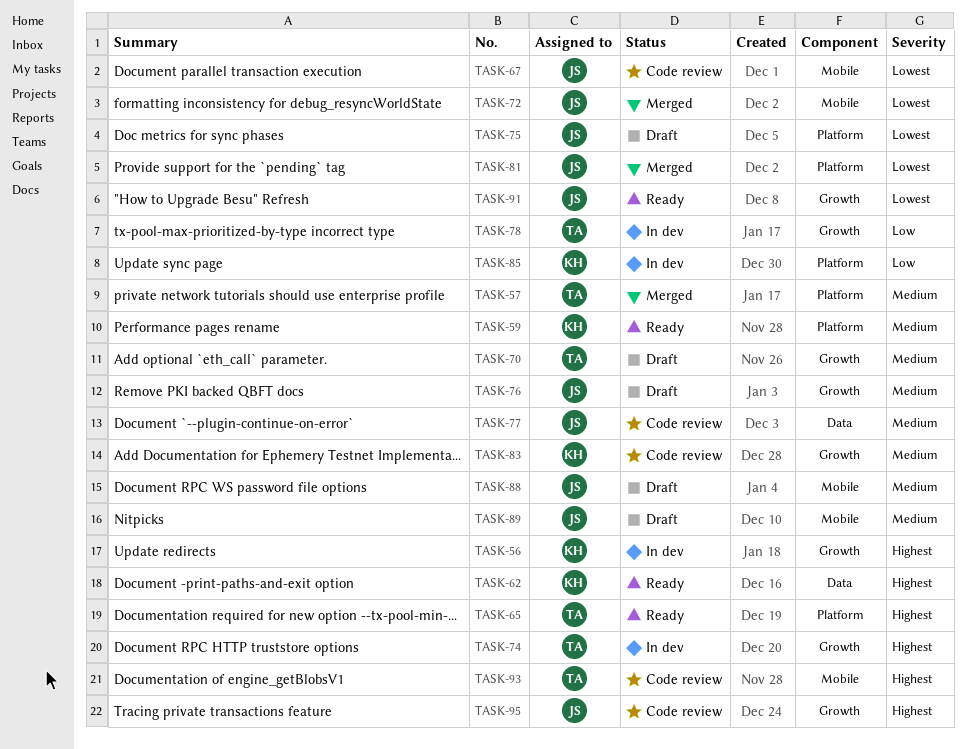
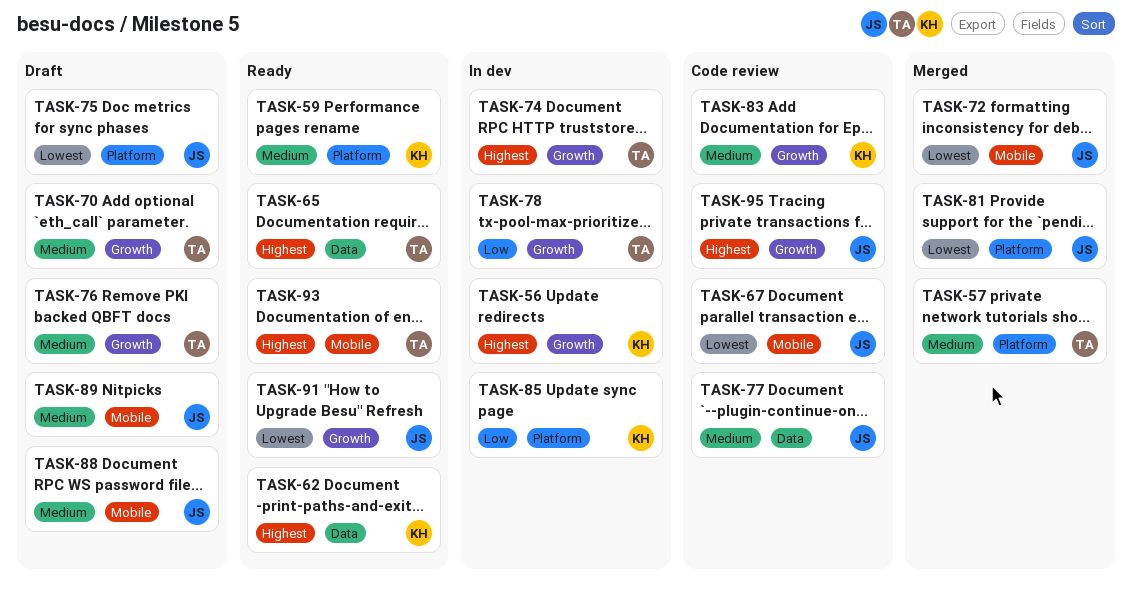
TASK-65, label: Platform -> Data
TASK-76, owner: JS -> TA
TASK-93, status: Code review -> Ready

